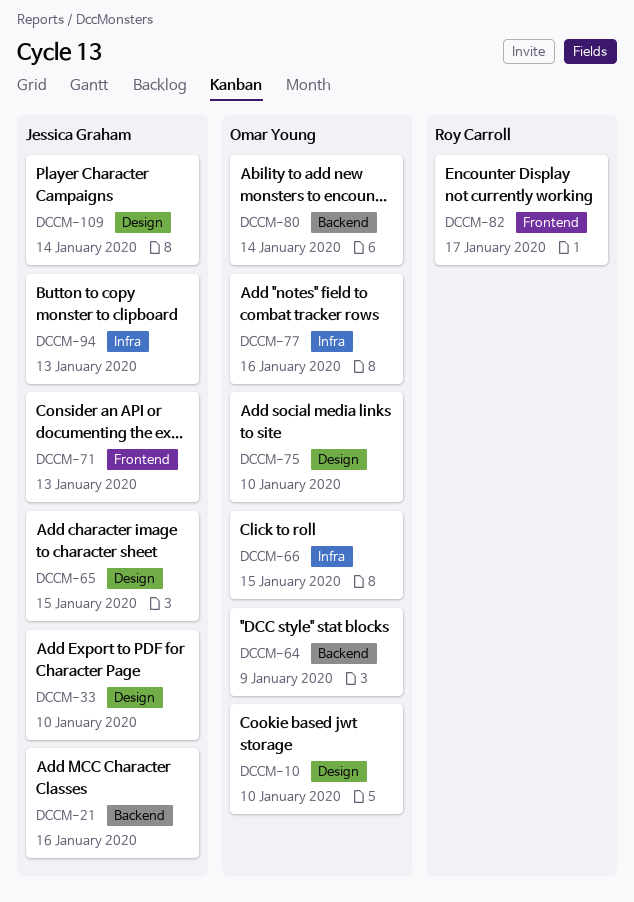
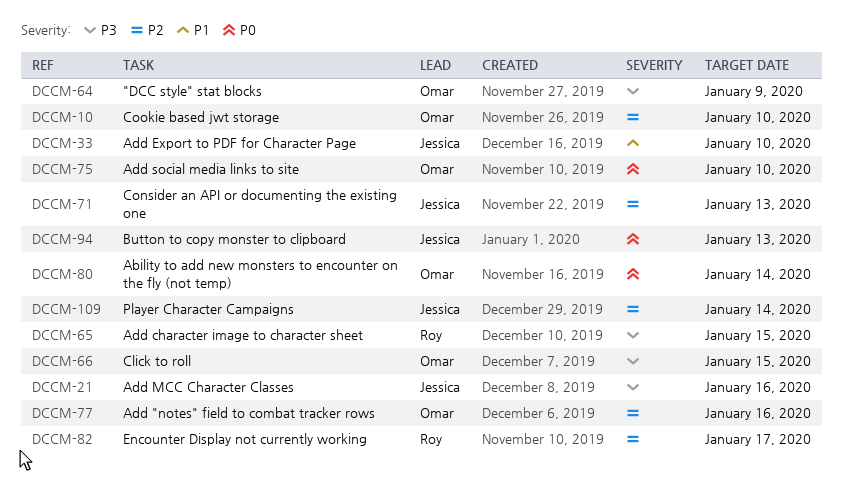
DCCM-65, owner: Jessica Graham -> Roy Carroll

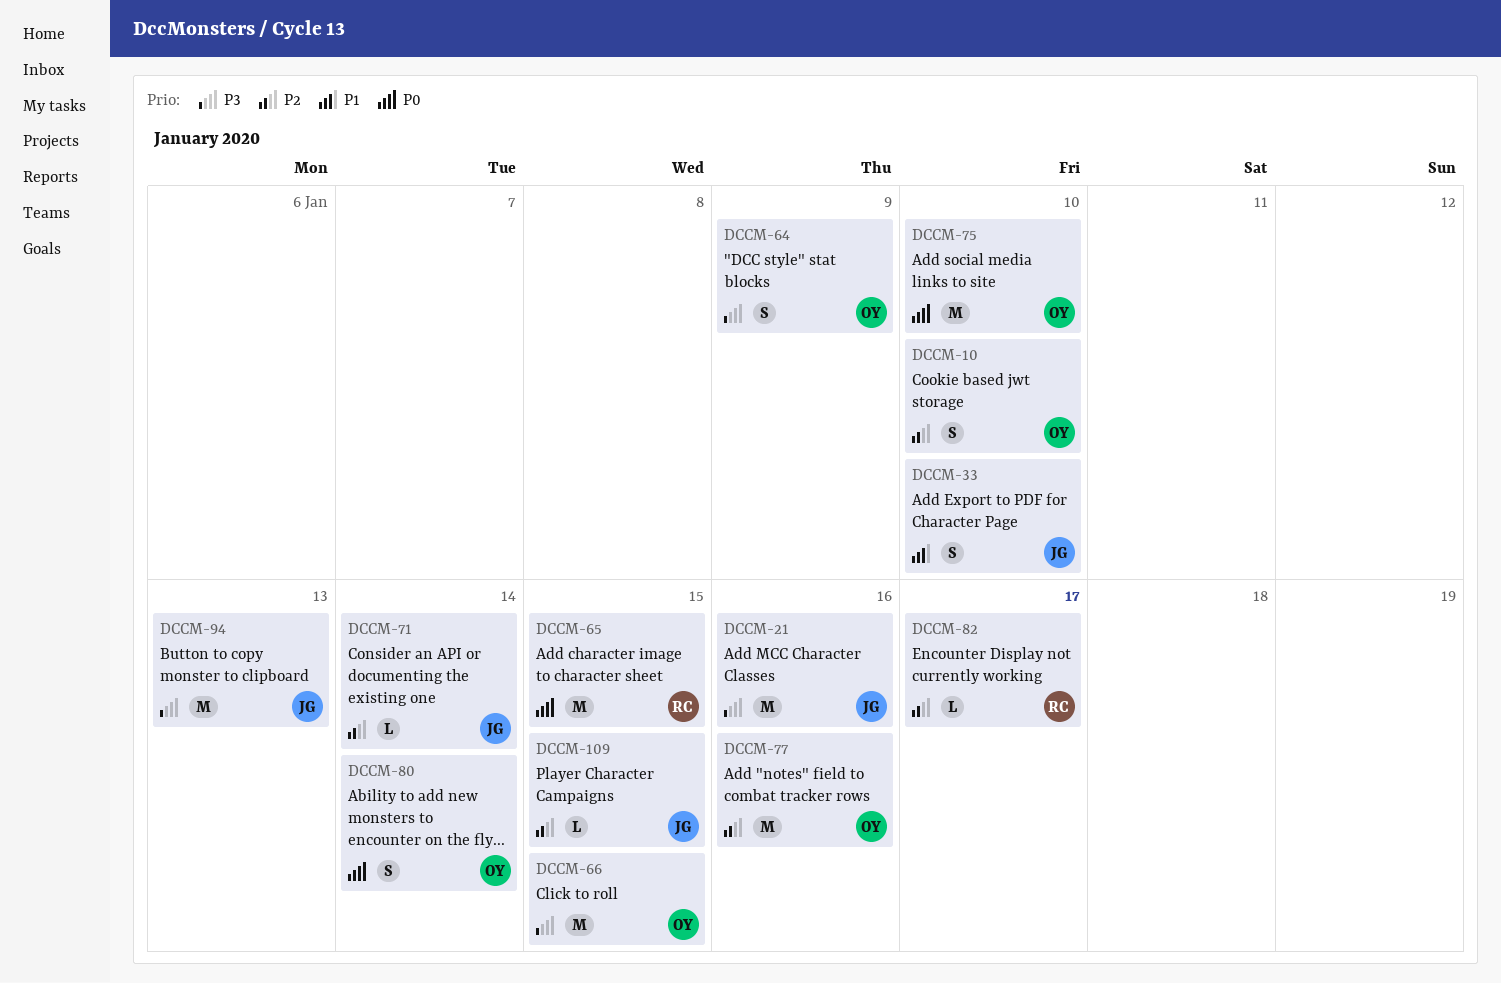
DCCM-65, priority: P3 -> P0
DCCM-71, due: Jan 13 -> Jan 14
DCCM-94, priority: P0 -> P3
DCCM-109, due: Jan 14 -> Jan 15

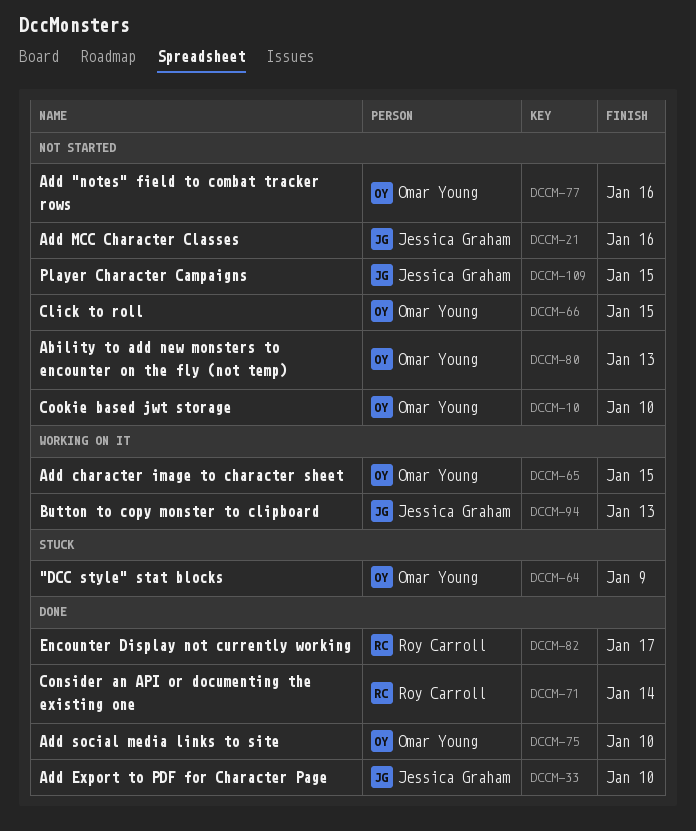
DCCM-65, owner: Roy Carroll -> Omar Young
DCCM-71, owner: Jessica Graham -> Roy Carroll
DCCM-80, due: Jan 14 -> Jan 13

